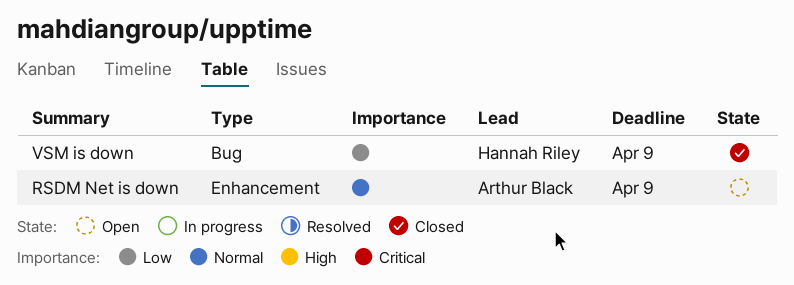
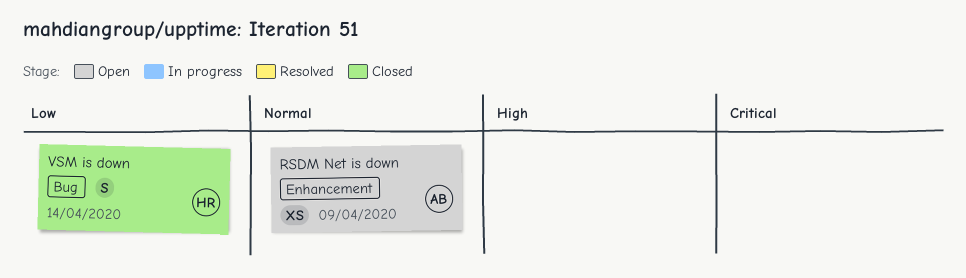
VSM is down, due: Apr 9 -> Apr 14

